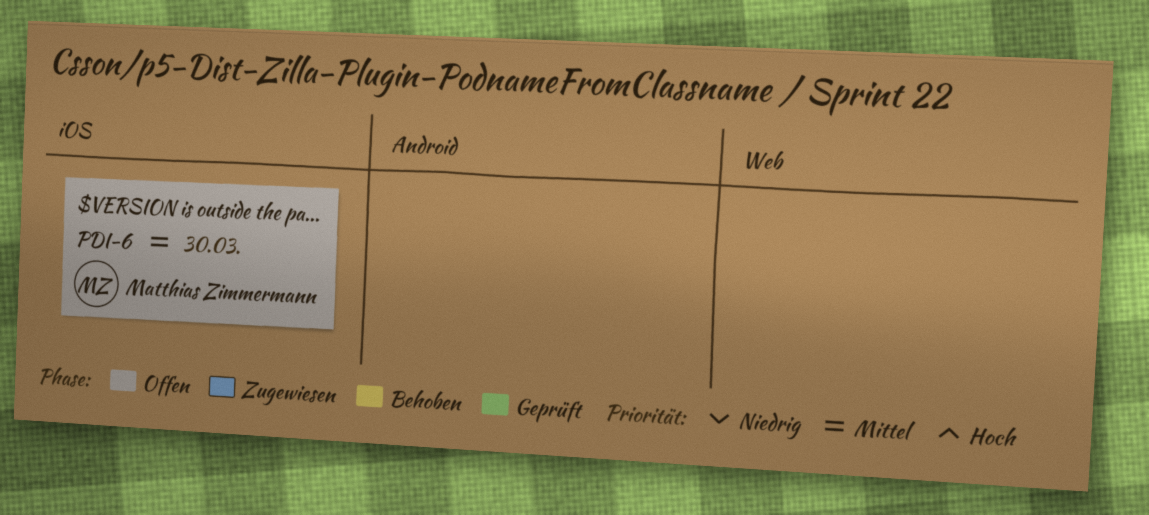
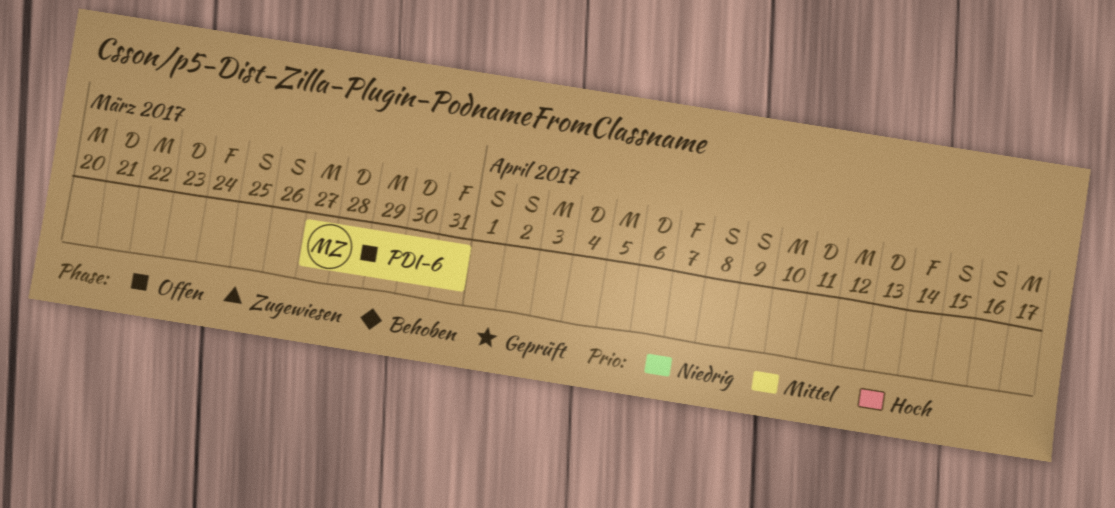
PDI-6, due: Mar 30 -> Mar 31

